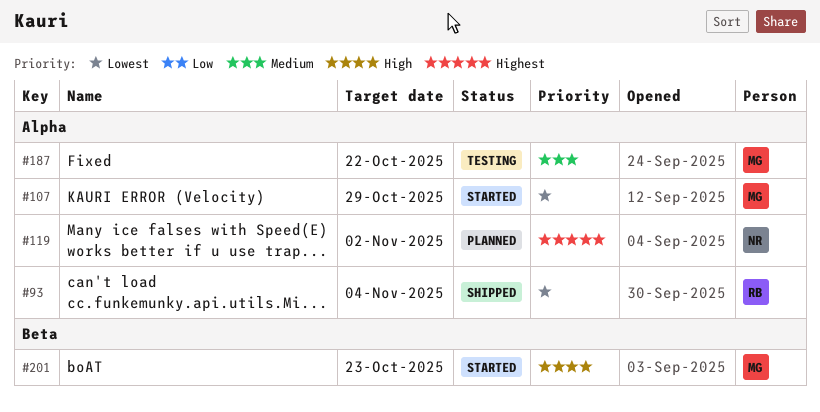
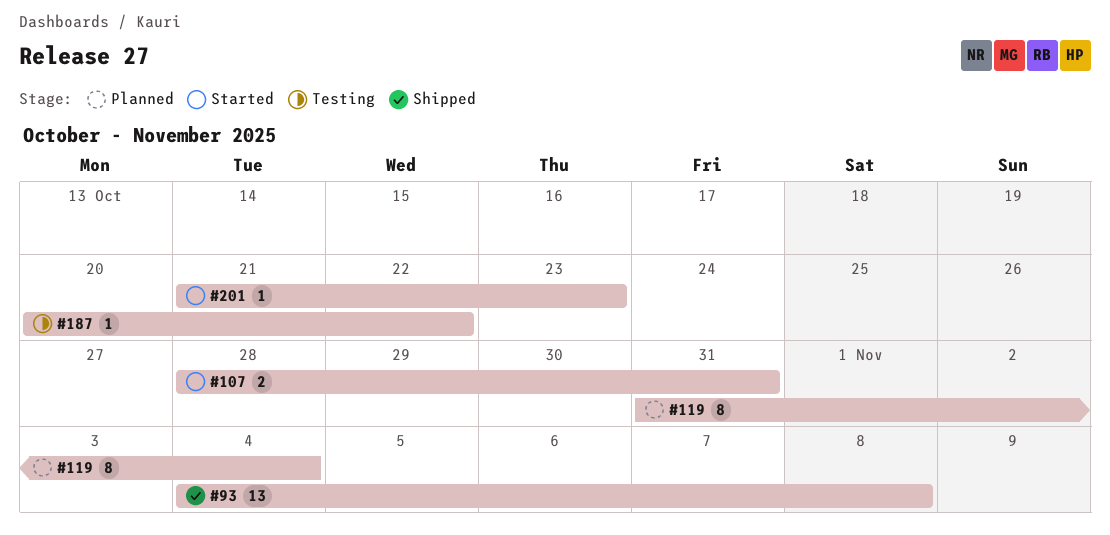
#93, due: Nov 4 -> Nov 8
#107, due: Oct 29 -> Oct 31
#119, due: Nov 2 -> Nov 4

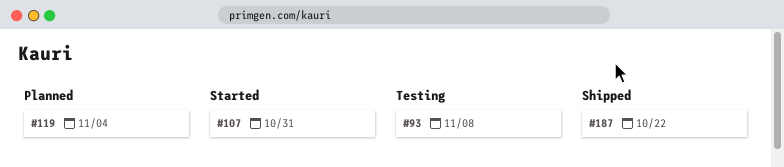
#93, status: Shipped -> Testing
#187, status: Testing -> Shipped
#201: present -> none

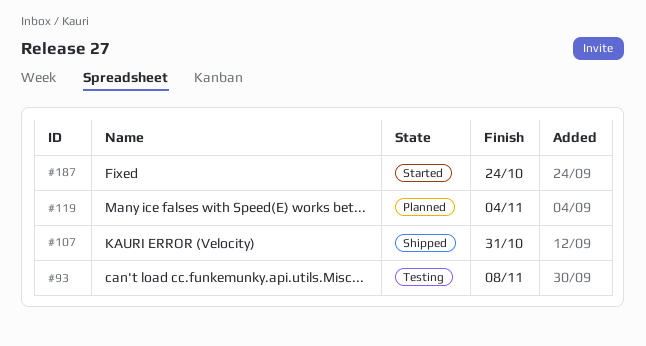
#107, status: Started -> Shipped
#187, status: Shipped -> Started
#187, due: Oct 22 -> Oct 24

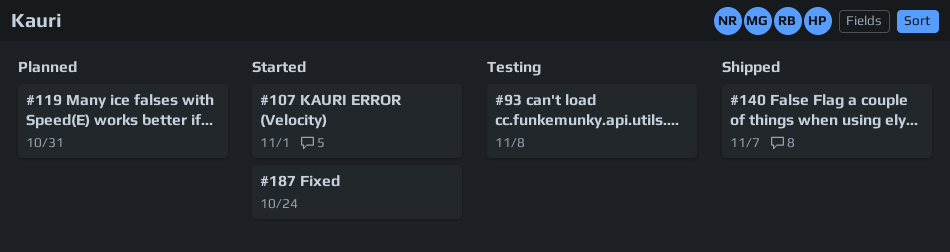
#107, status: Shipped -> Started
#107, due: Oct 31 -> Nov 1
#119, due: Nov 4 -> Oct 31
#140: none -> present

